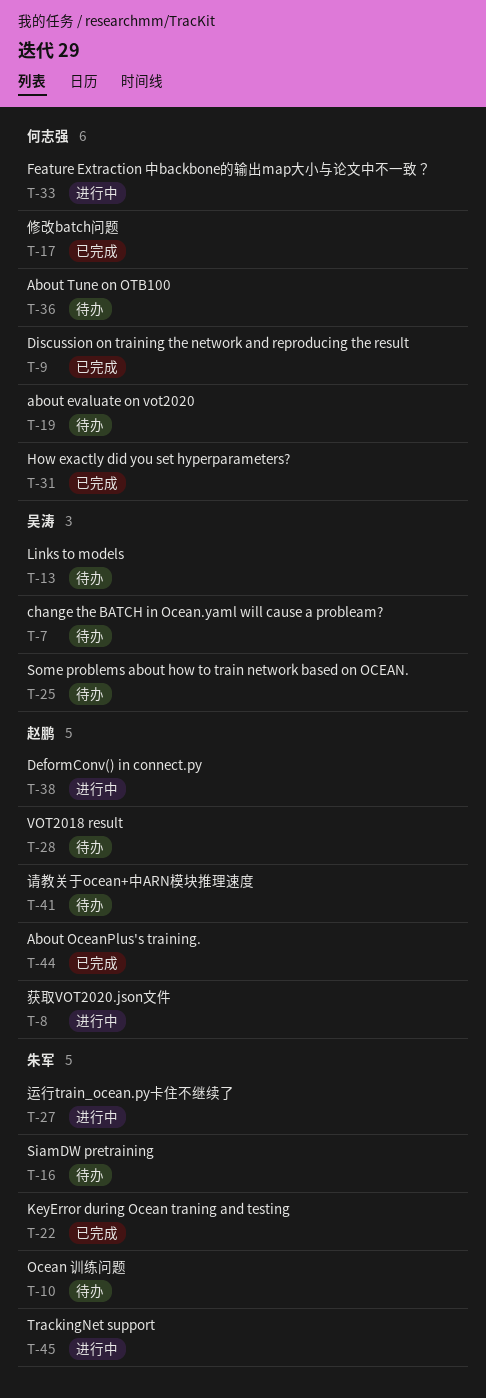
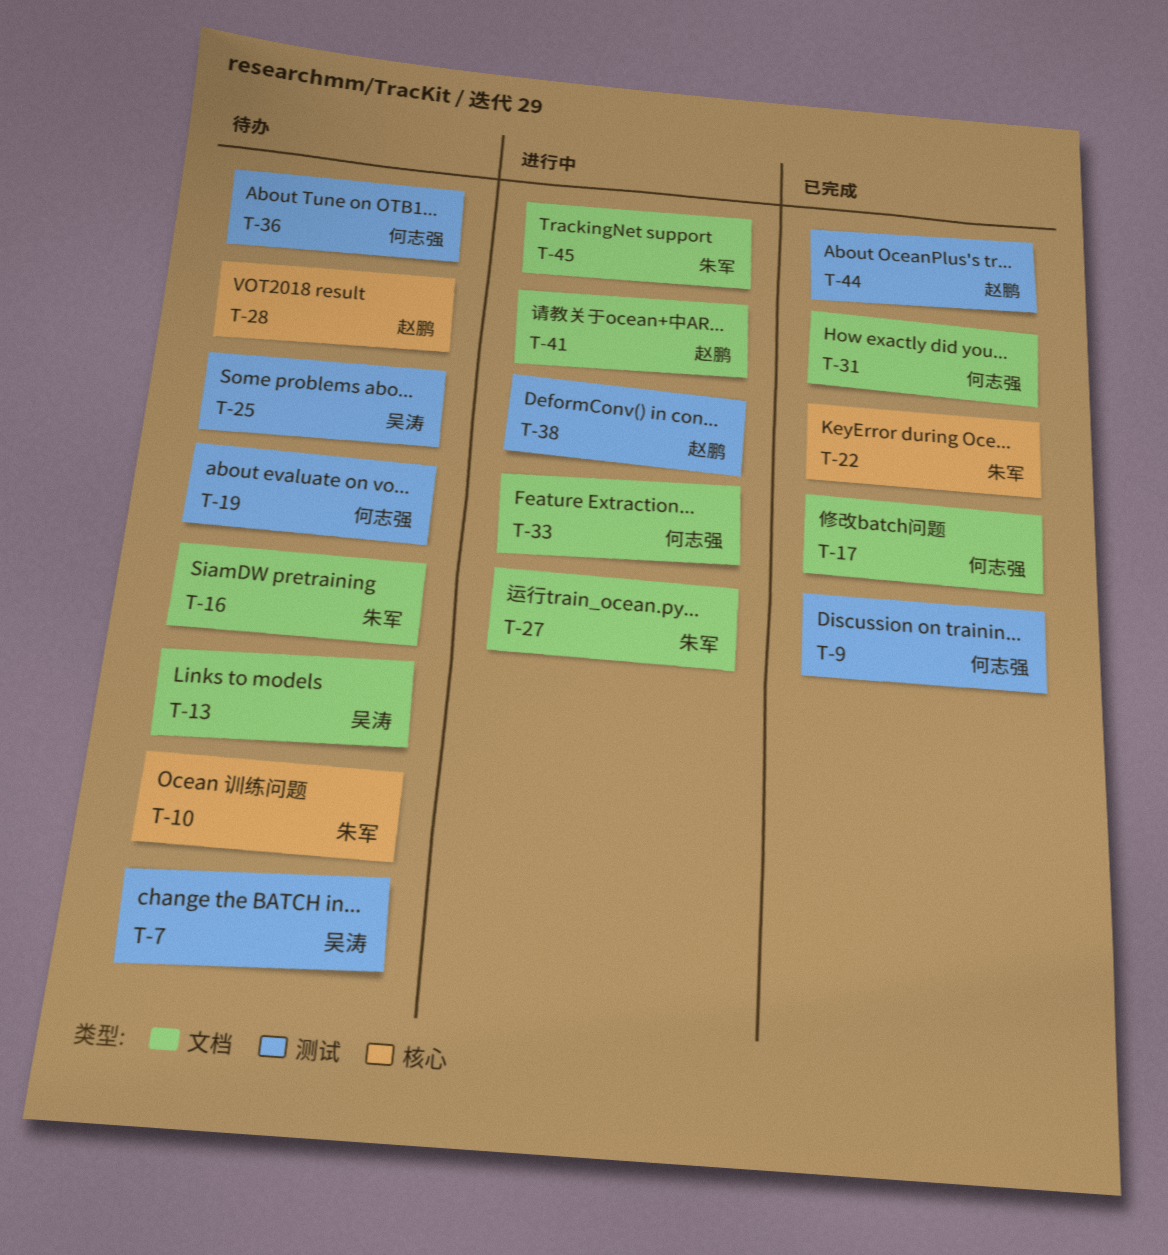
T-8: present -> none
T-41, status: 待办 -> 进行中

